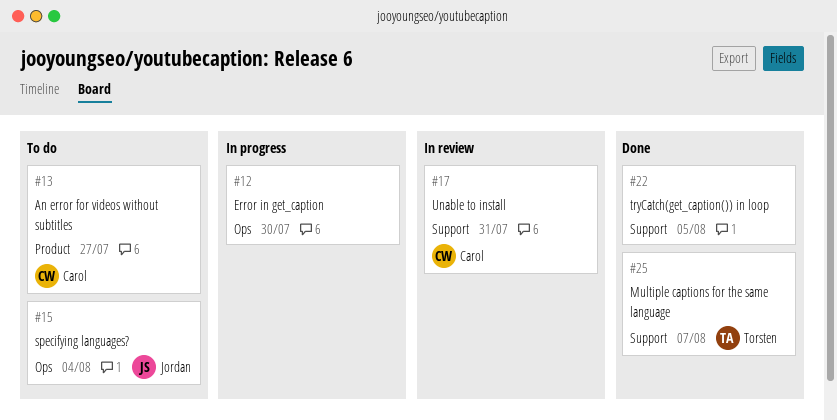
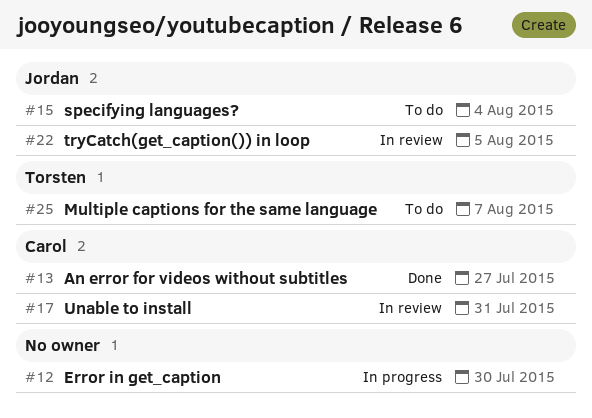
#13, status: To do -> Done
#22, status: Done -> In review
#22, owner: none -> Jordan
#25, status: Done -> To do

